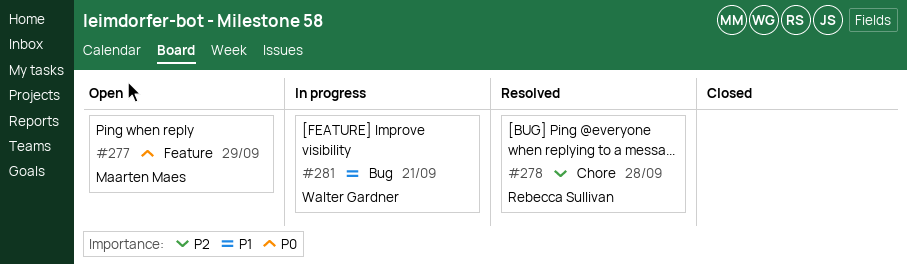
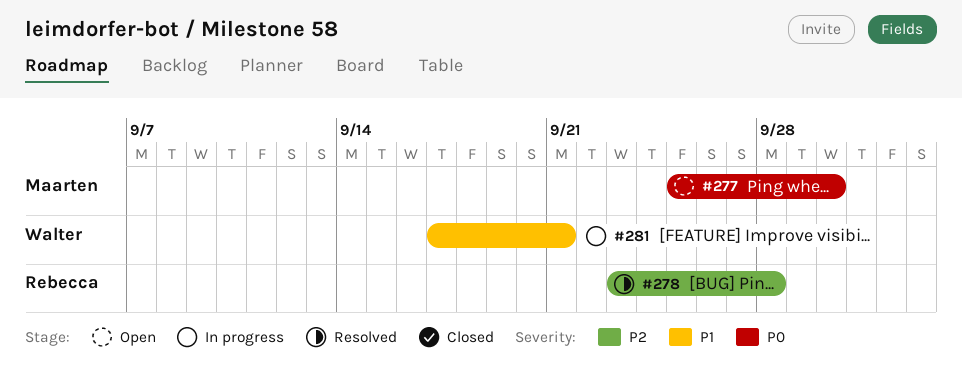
#277, due: Sep 29 -> Sep 30

